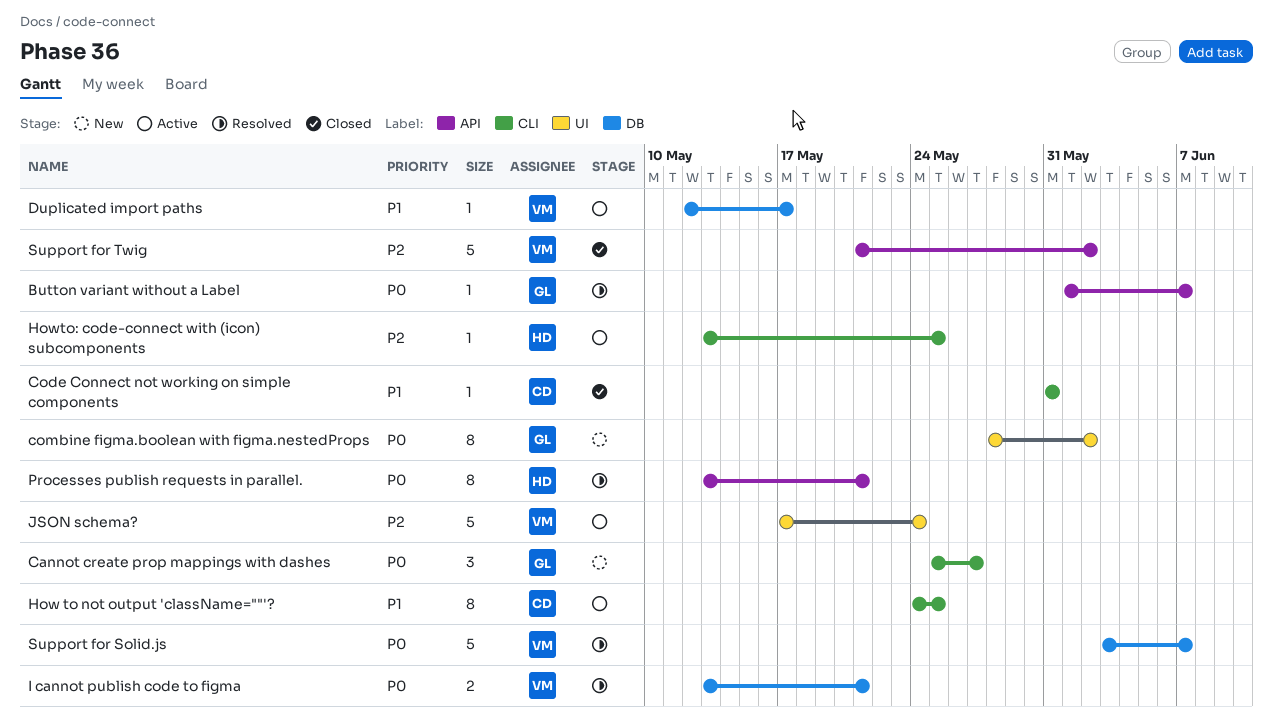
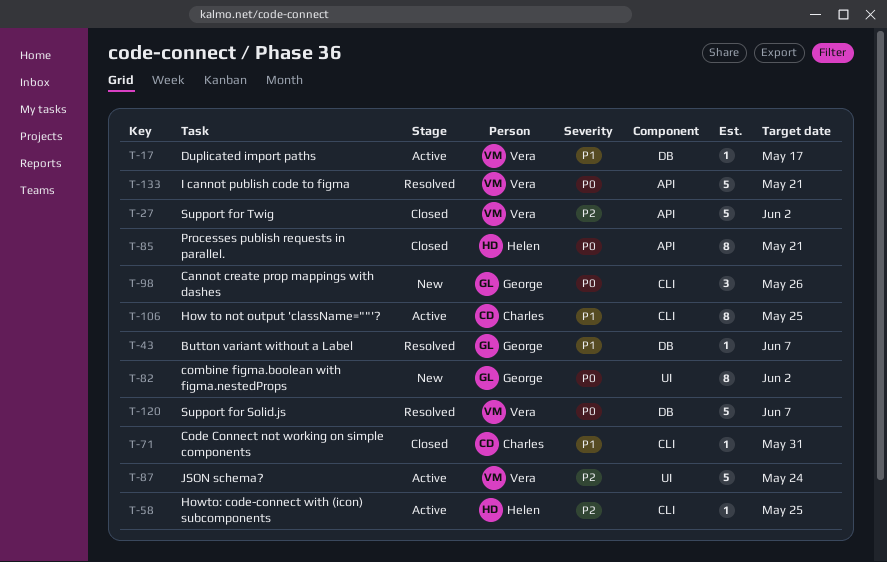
Button variant without a Label, priority: P0 -> P1
Button variant without a Label, label: API -> DB
Cannot create prop mappings with dashes, due: May 27 -> May 26
I cannot publish code to figma, label: DB -> API
I cannot publish code to figma, estimate: 2 -> 5
Processes publish requests in parallel., status: Resolved -> Closed

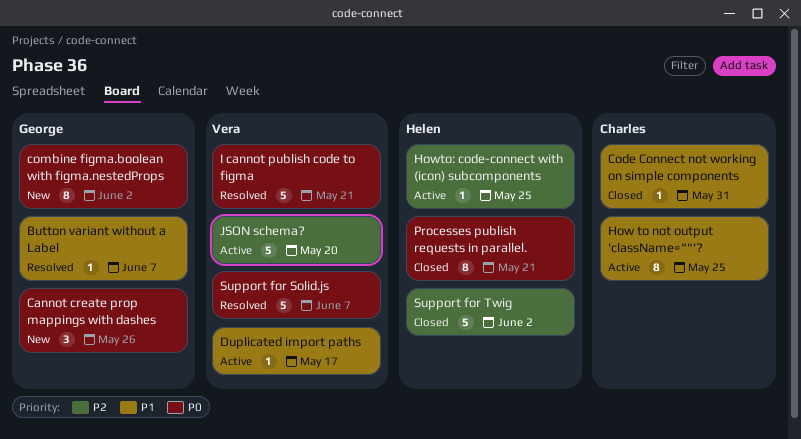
JSON schema?, due: May 24 -> May 20
Support for Twig, owner: Vera -> Helen

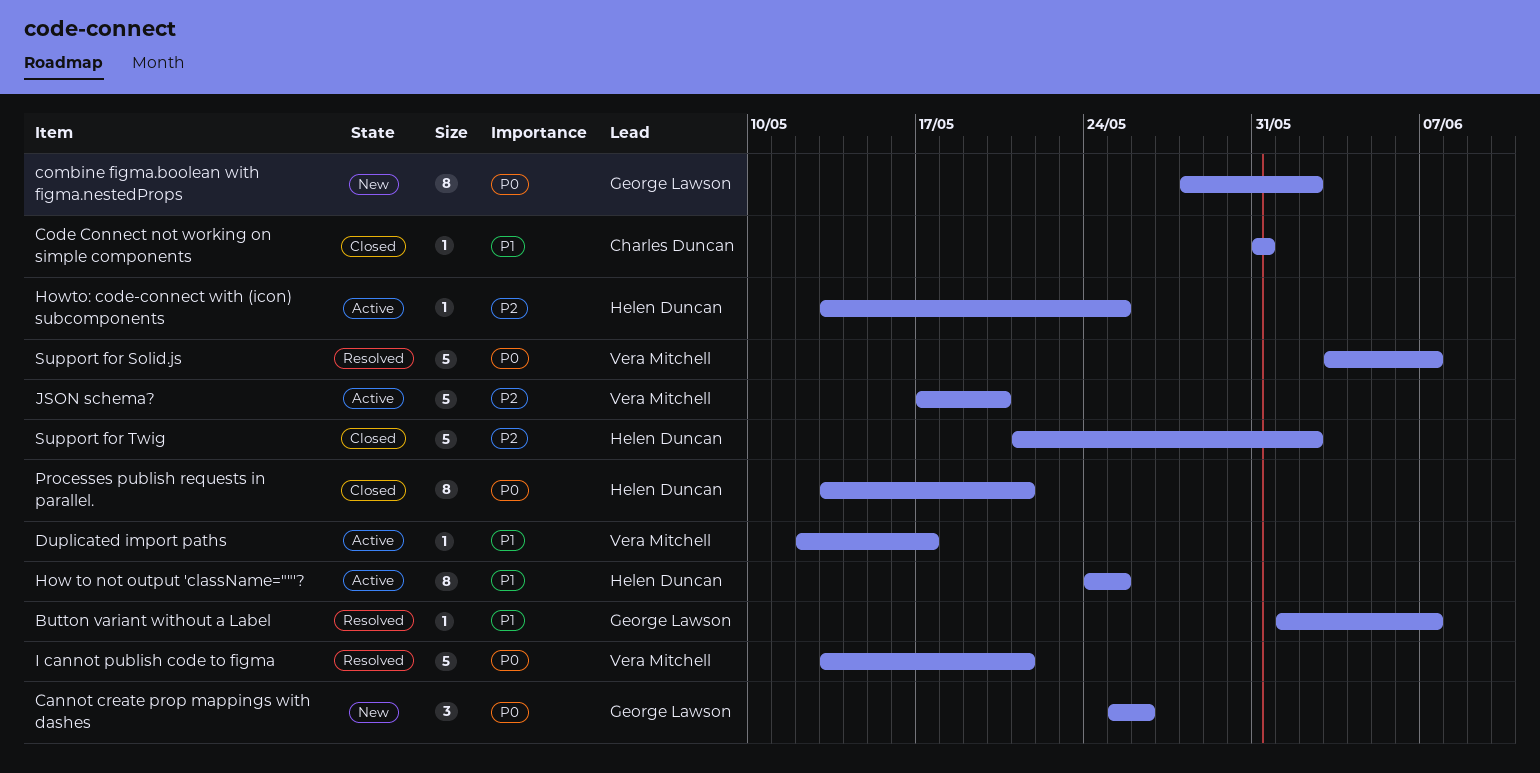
How to not output 'className=""'?, owner: Charles Duncan -> Helen Duncan

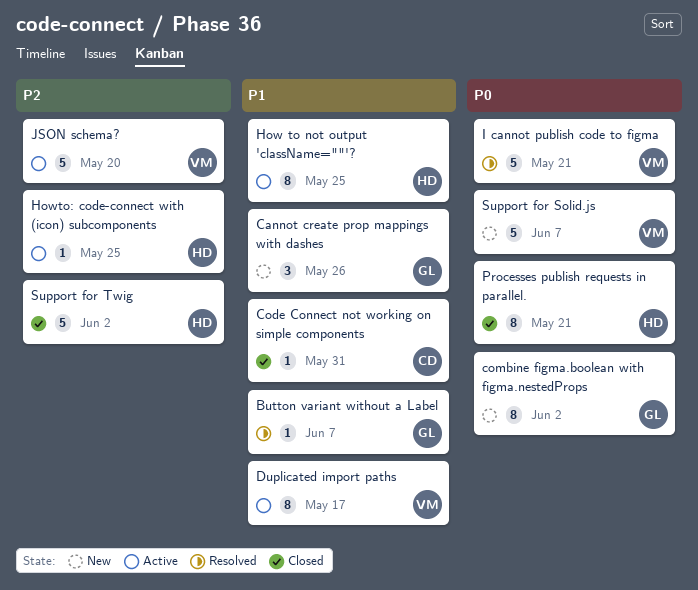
Cannot create prop mappings with dashes, priority: P0 -> P1
Duplicated import paths, estimate: 1 -> 8
Support for Solid.js, status: Resolved -> New

